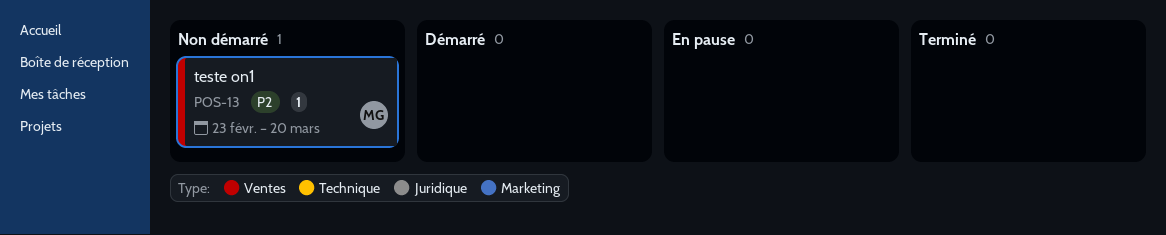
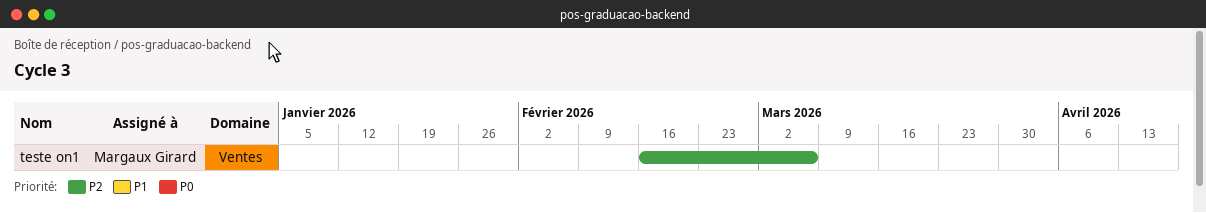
teste on1, start: Feb 23 -> Feb 16
teste on1, due: Mar 20 -> Mar 6

